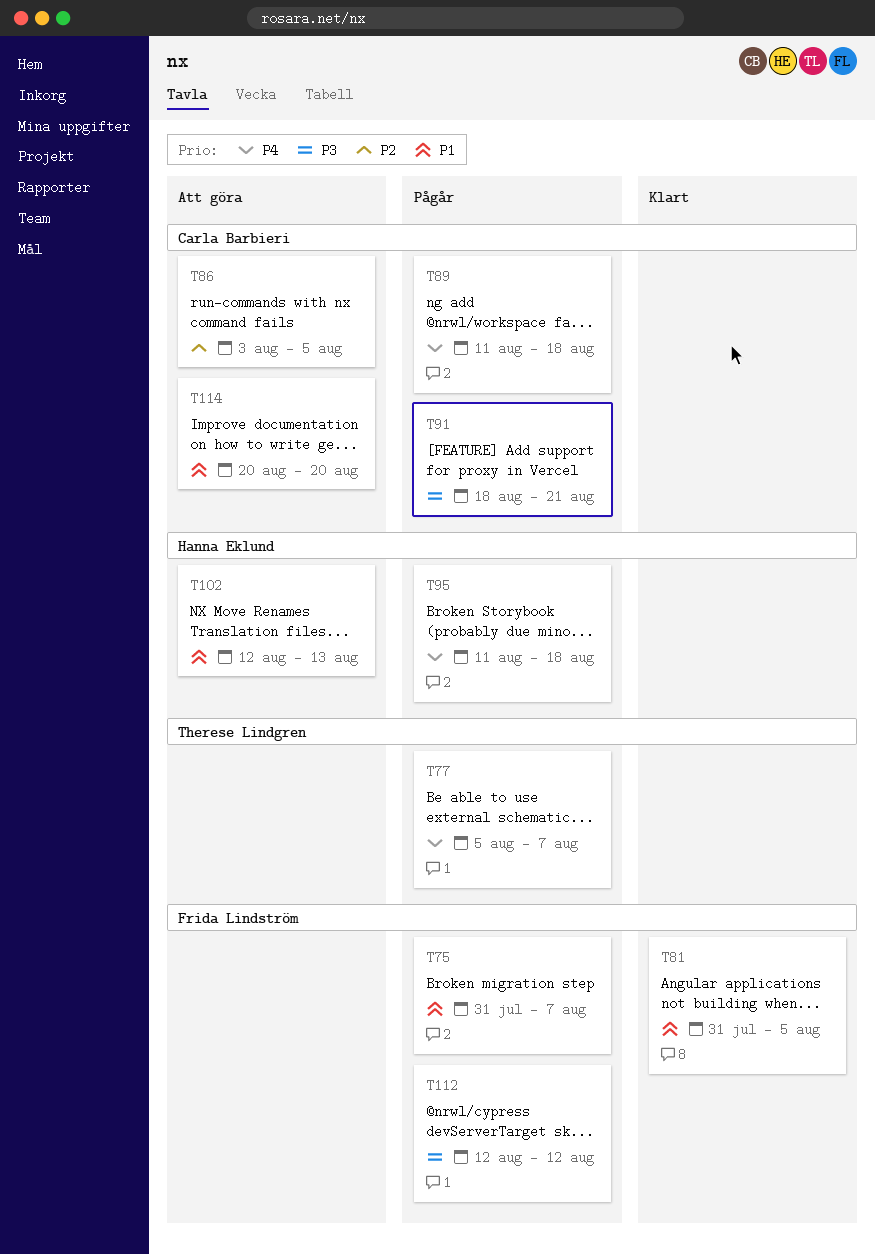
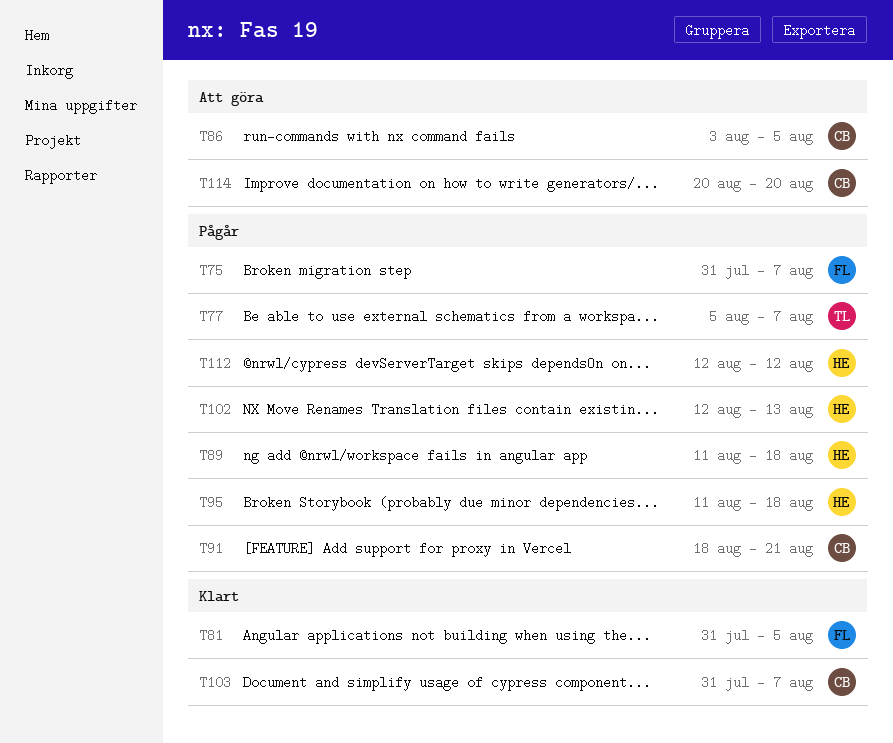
T89, owner: Carla Barbieri -> Hanna Eklund
T102, status: Att göra -> Pågår
T103: none -> present
T112, owner: Frida Lindström -> Hanna Eklund

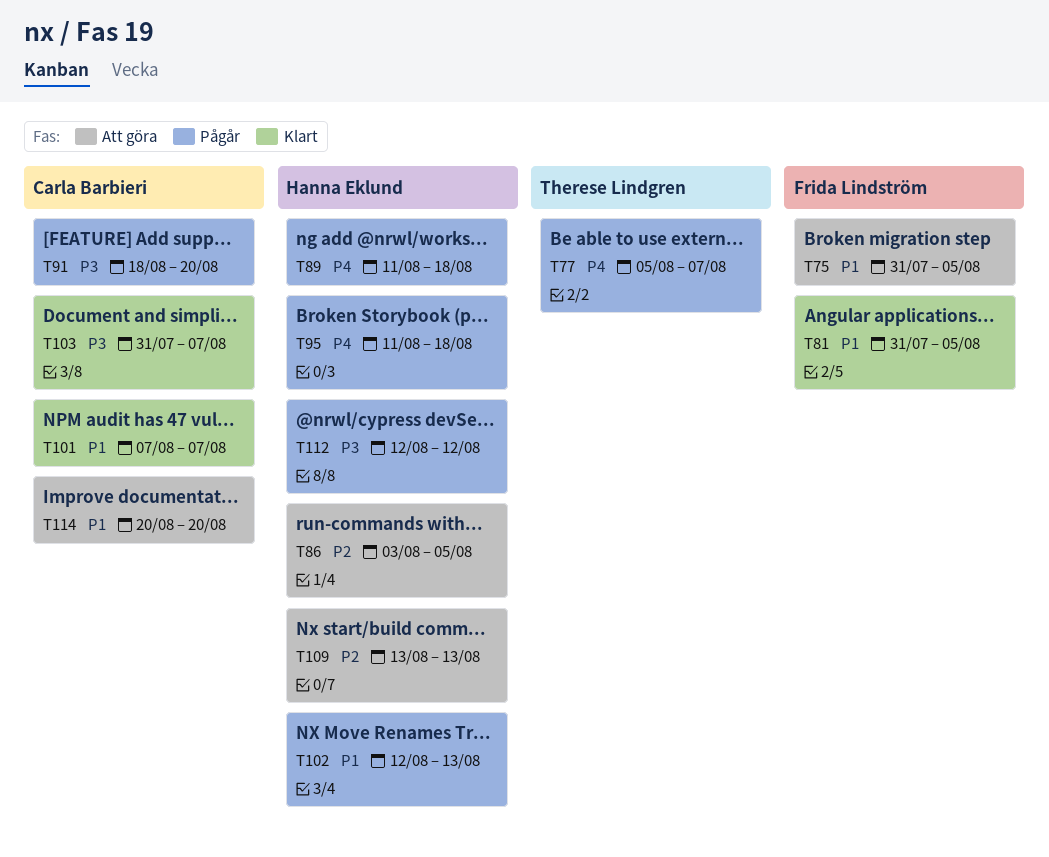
T75, status: Pågår -> Att göra
T75, due: Aug 7 -> Aug 5
T86, owner: Carla Barbieri -> Hanna Eklund
T91, due: Aug 21 -> Aug 20
T101: none -> present
T109: none -> present

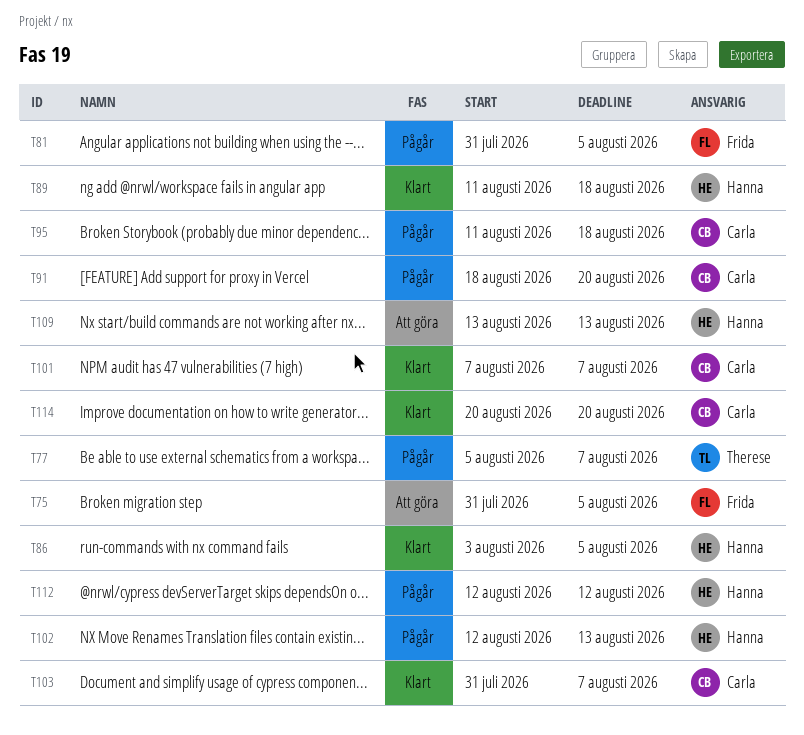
T81, status: Klart -> Pågår
T86, status: Att göra -> Klart
T89, status: Pågår -> Klart
T95, owner: Hanna Eklund -> Carla Barbieri
T114, status: Att göra -> Klart

